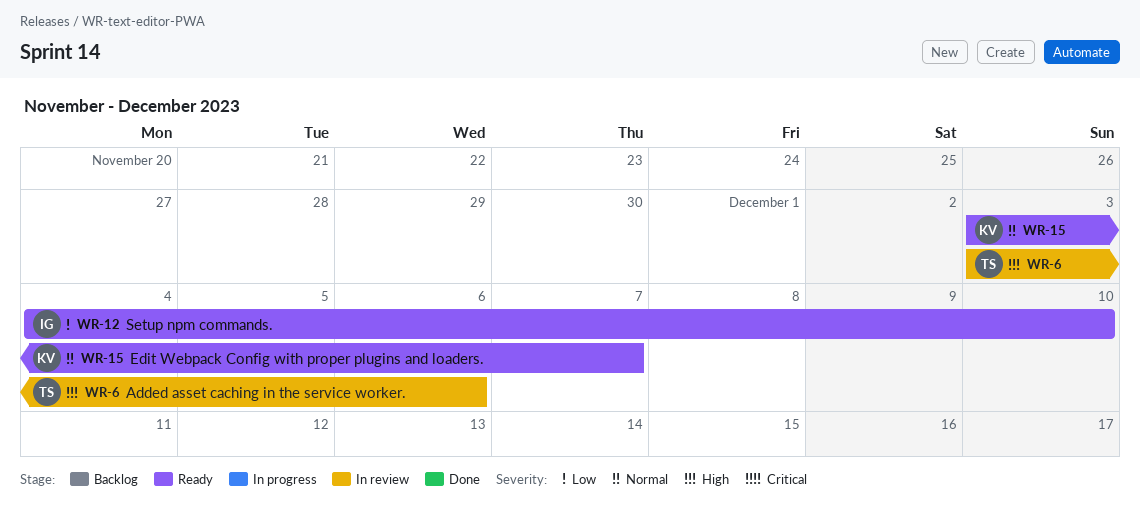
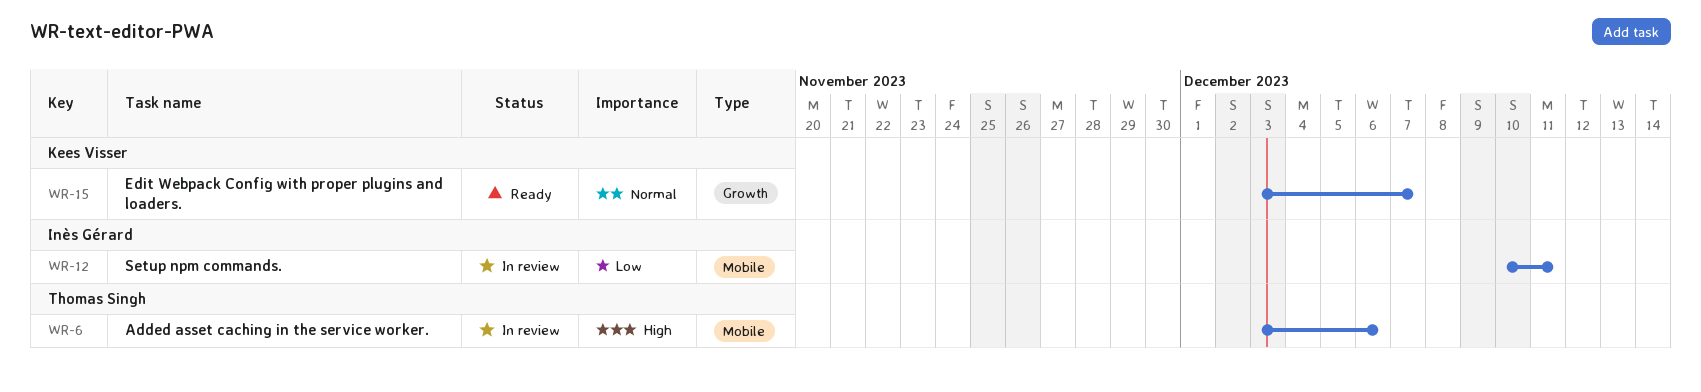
WR-12, status: Ready -> In review
WR-12, start: Dec 4 -> Dec 10
WR-12, due: Dec 10 -> Dec 11

